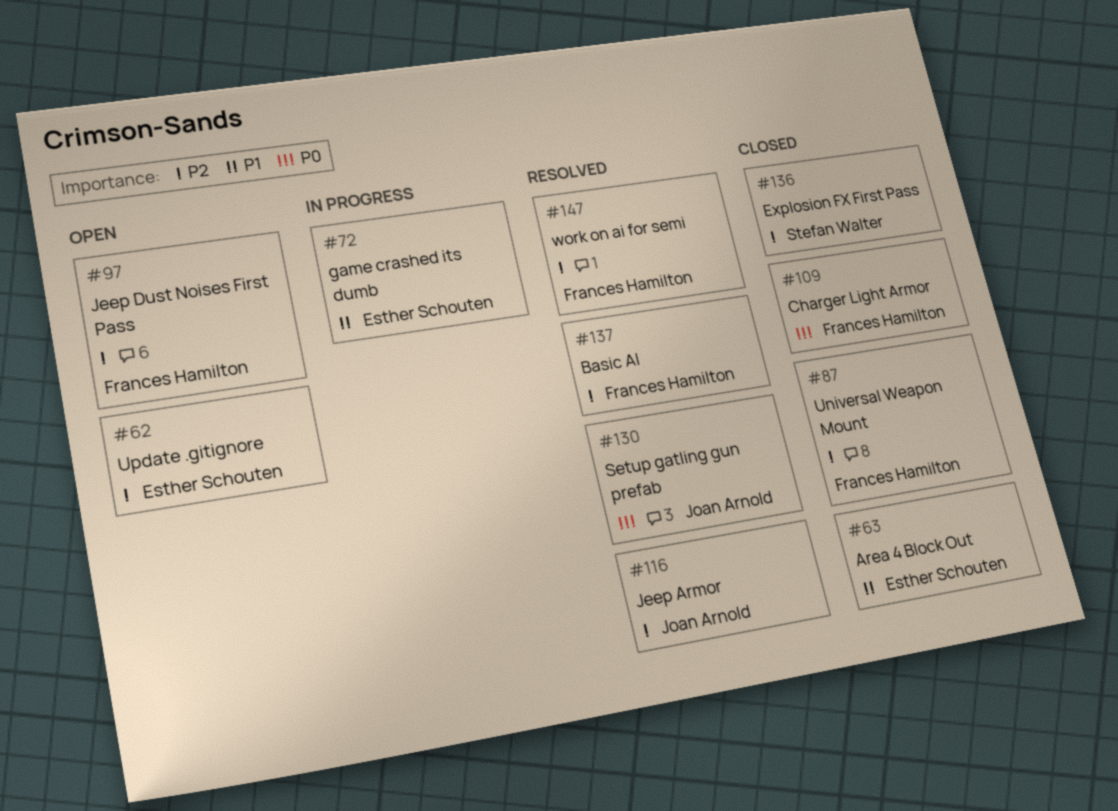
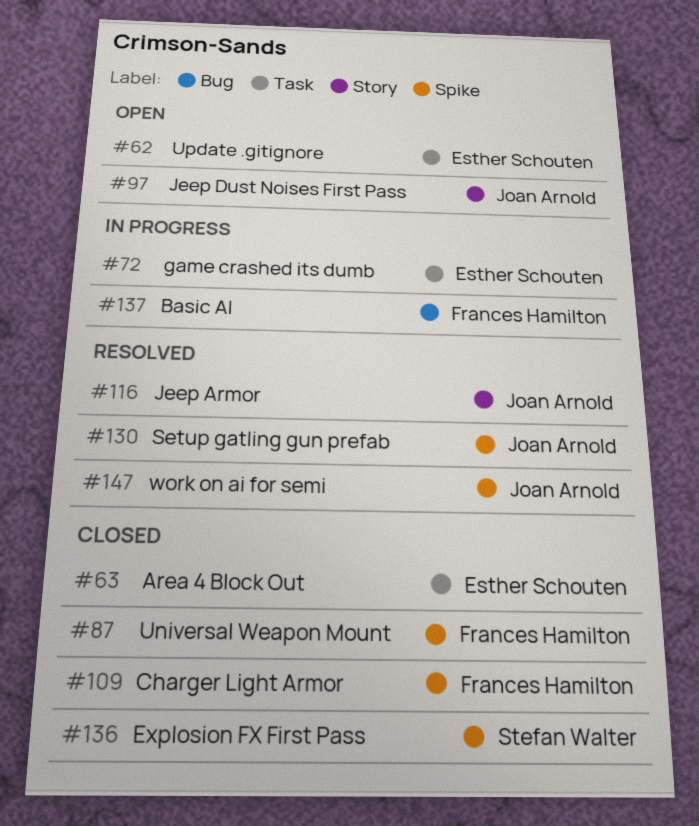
#97, owner: Frances Hamilton -> Joan Arnold
#137, status: Resolved -> In progress
#147, owner: Frances Hamilton -> Joan Arnold

